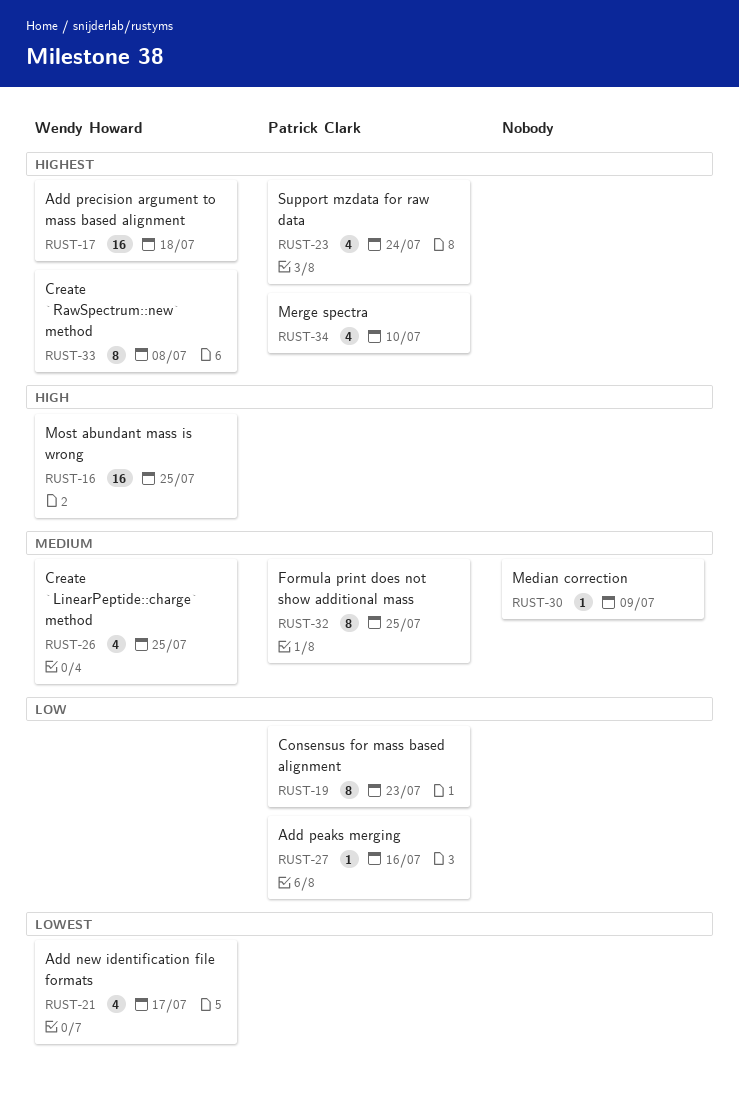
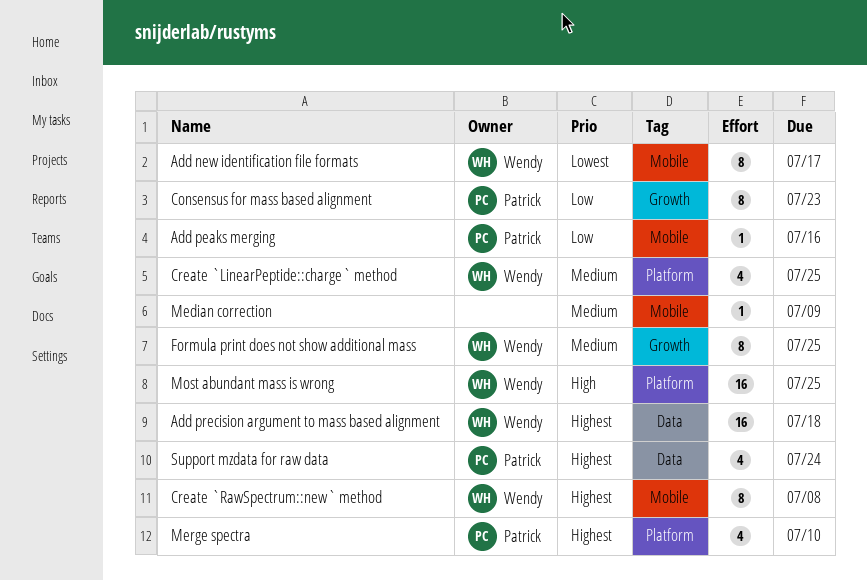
Add new identification file formats, estimate: 4 -> 8
Formula print does not show additional mass, owner: Patrick Clark -> Wendy Howard

